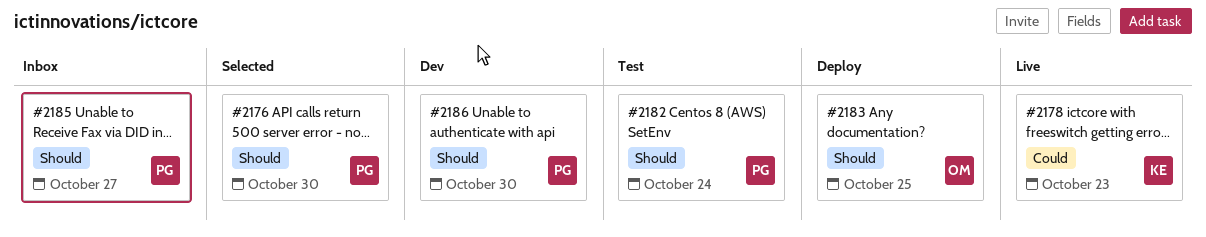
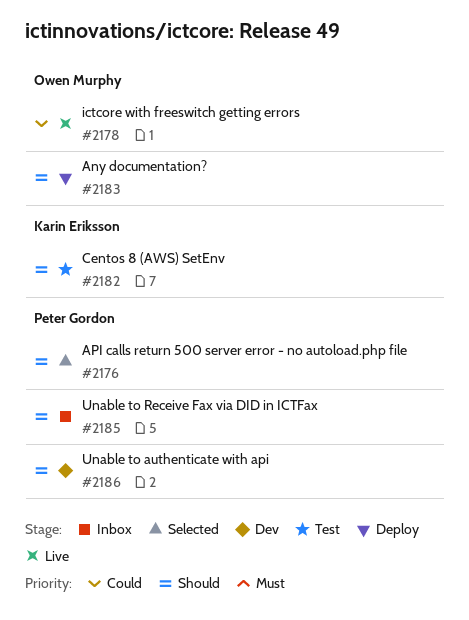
#2178, owner: Karin Eriksson -> Owen Murphy
#2182, owner: Peter Gordon -> Karin Eriksson

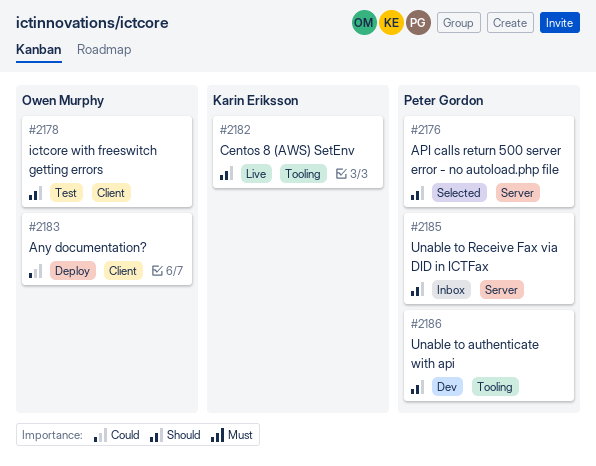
#2178, status: Live -> Test
#2178, priority: Could -> Should
#2182, status: Test -> Live
#2183, priority: Should -> Could

